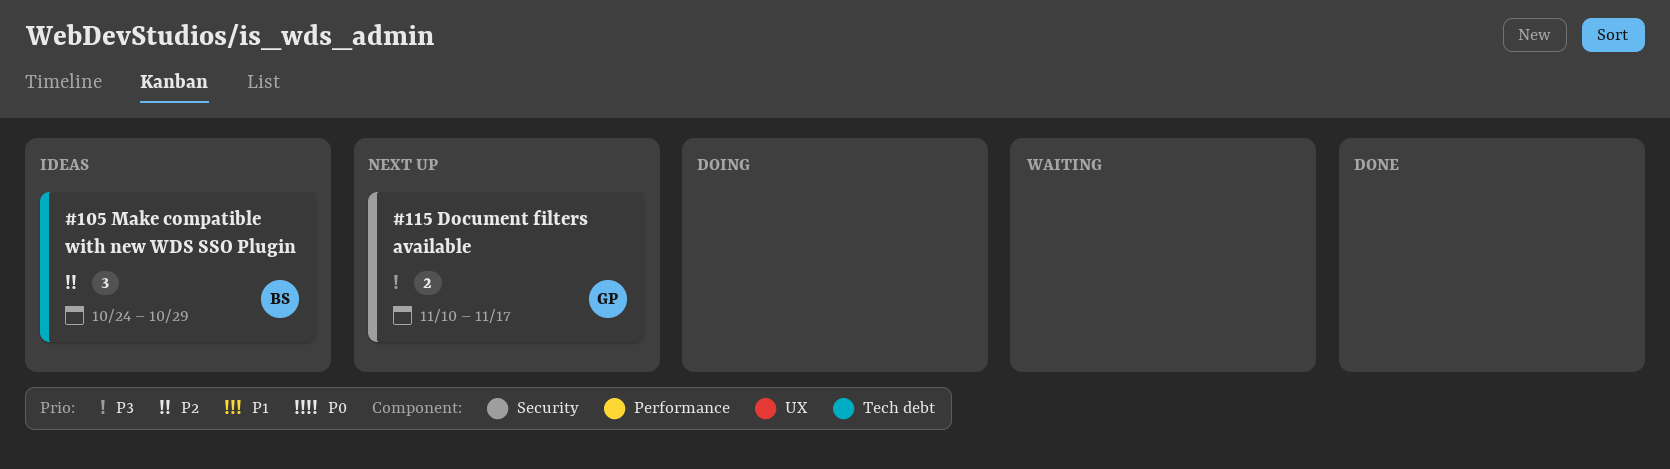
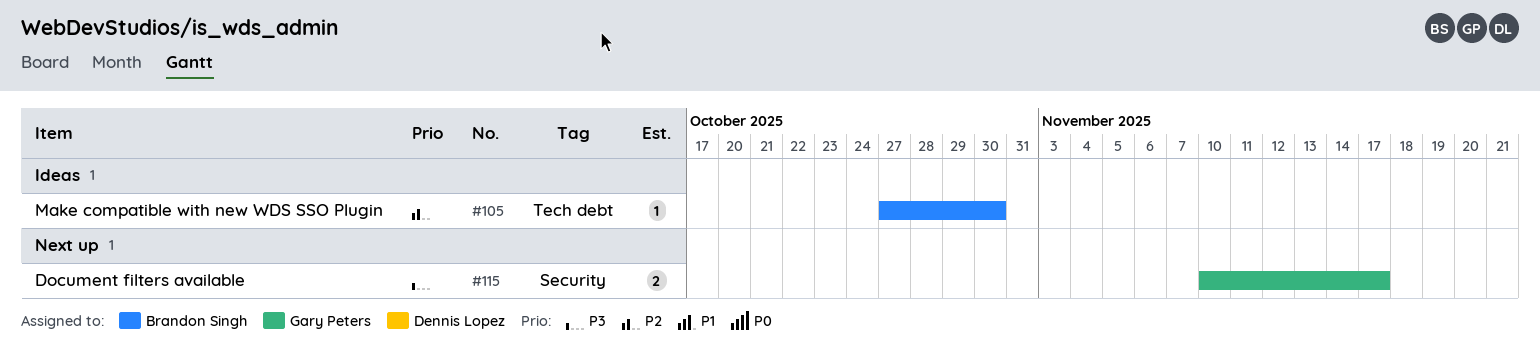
#105, estimate: 3 -> 1
#105, start: Oct 24 -> Oct 27
#105, due: Oct 29 -> Oct 30

